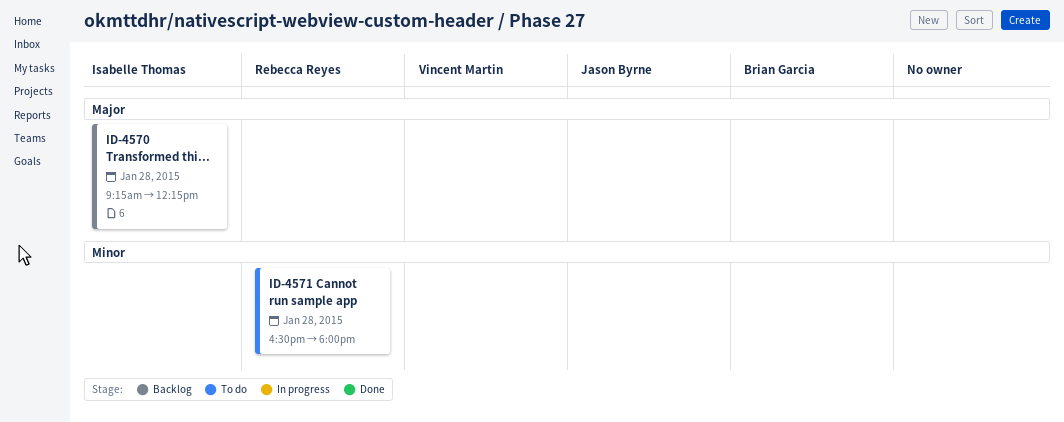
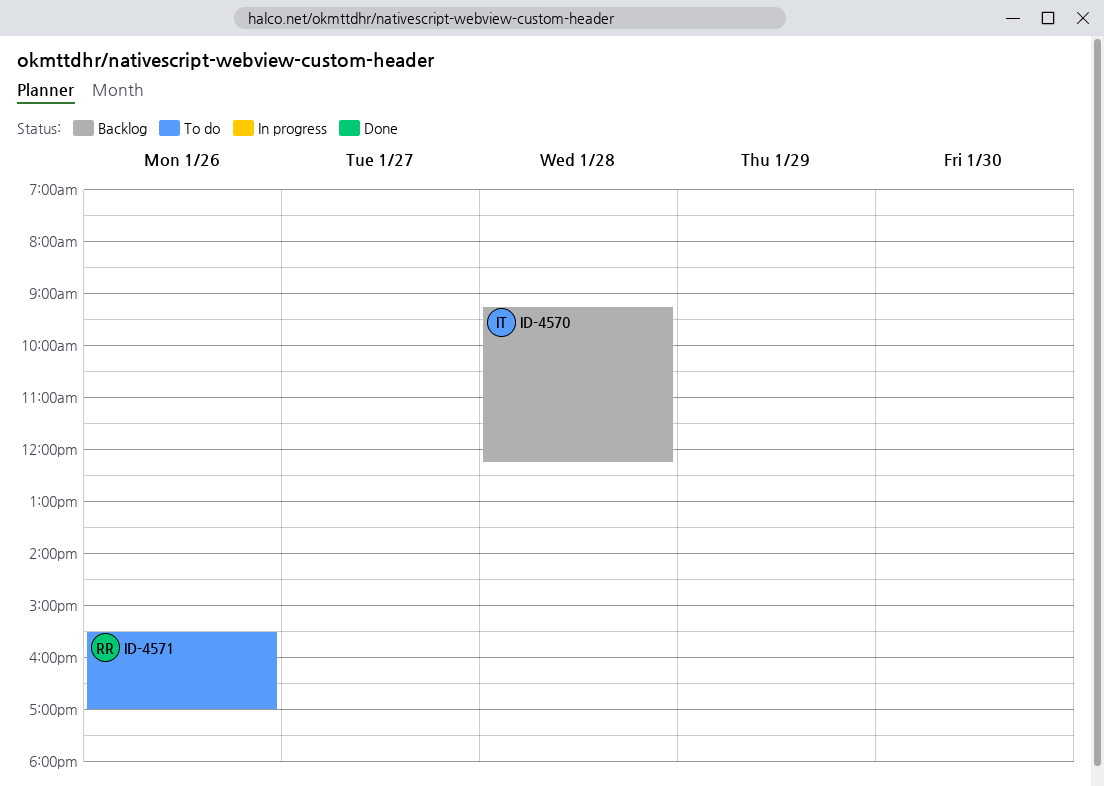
ID-4571, day: Jan 28 -> Jan 26
ID-4571, begins: 16:30 -> 15:30
ID-4571, ends: 18:00 -> 17:00

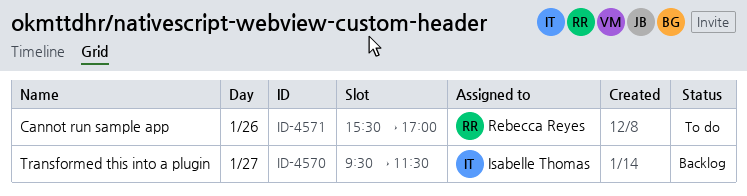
ID-4570, day: Jan 28 -> Jan 27
ID-4570, begins: 09:15 -> 09:30
ID-4570, ends: 12:15 -> 11:30

